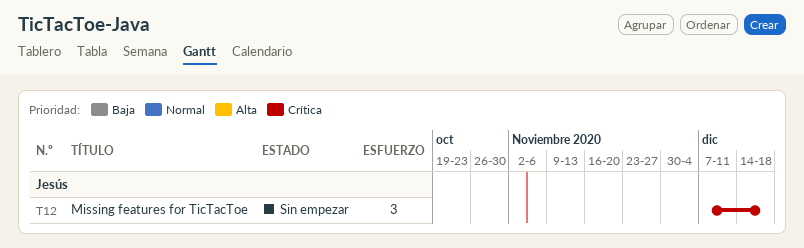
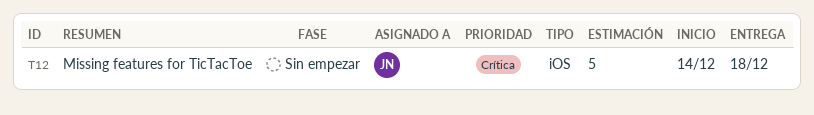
T12, estimate: 3 -> 5
T12, start: Dec 7 -> Dec 14

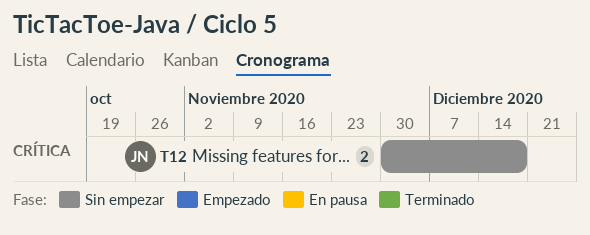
T12, estimate: 5 -> 2
T12, start: Dec 14 -> Nov 30

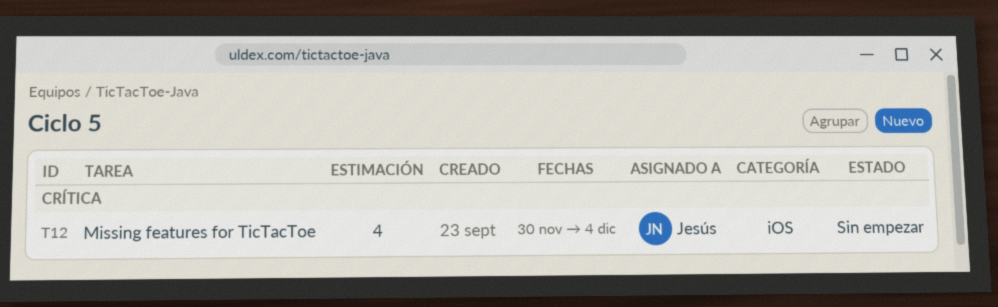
T12, estimate: 2 -> 4
T12, due: Dec 18 -> Dec 4

